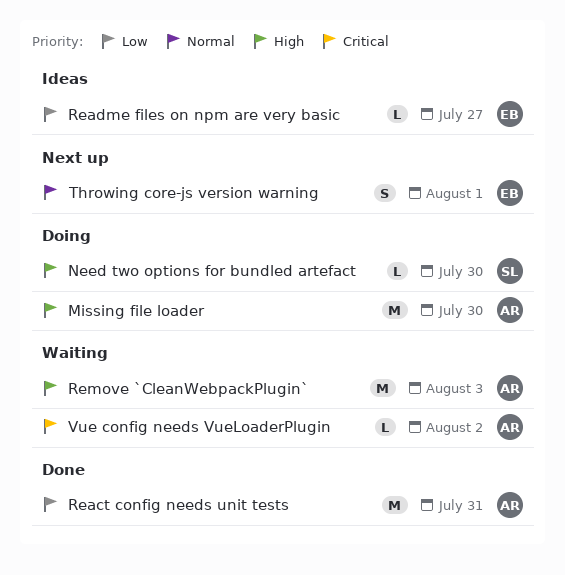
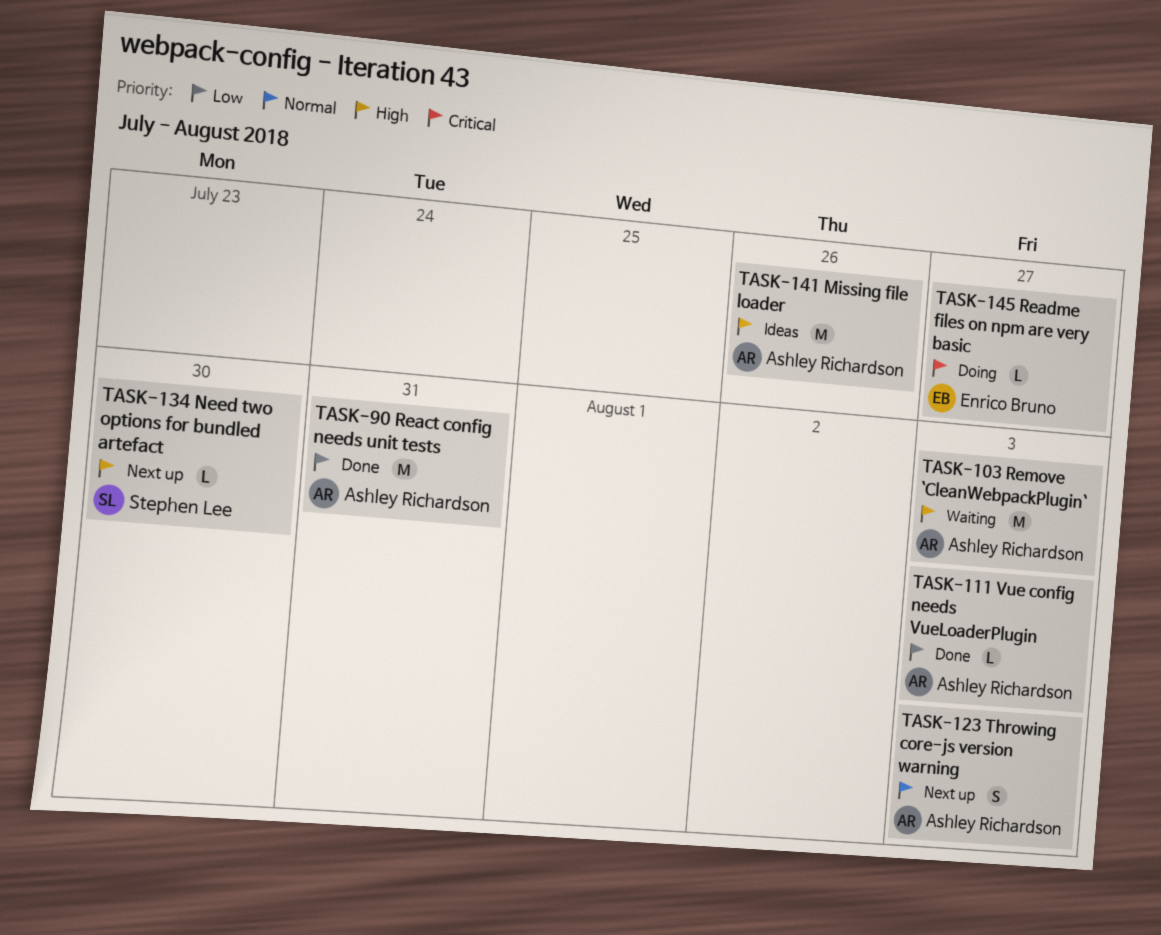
Missing file loader, status: Doing -> Ideas
Missing file loader, due: Jul 30 -> Jul 26
Need two options for bundled artefact, status: Doing -> Next up
Readme files on npm are very basic, status: Ideas -> Doing
Readme files on npm are very basic, priority: Low -> Critical
Throwing core-js version warning, owner: Enrico Bruno -> Ashley Richardson
Throwing core-js version warning, due: Aug 1 -> Aug 3
Vue config needs VueLoaderPlugin, status: Waiting -> Done
Vue config needs VueLoaderPlugin, priority: Critical -> Low
Vue config needs VueLoaderPlugin, due: Aug 2 -> Aug 3

